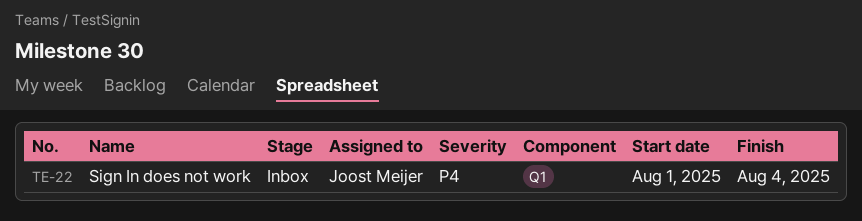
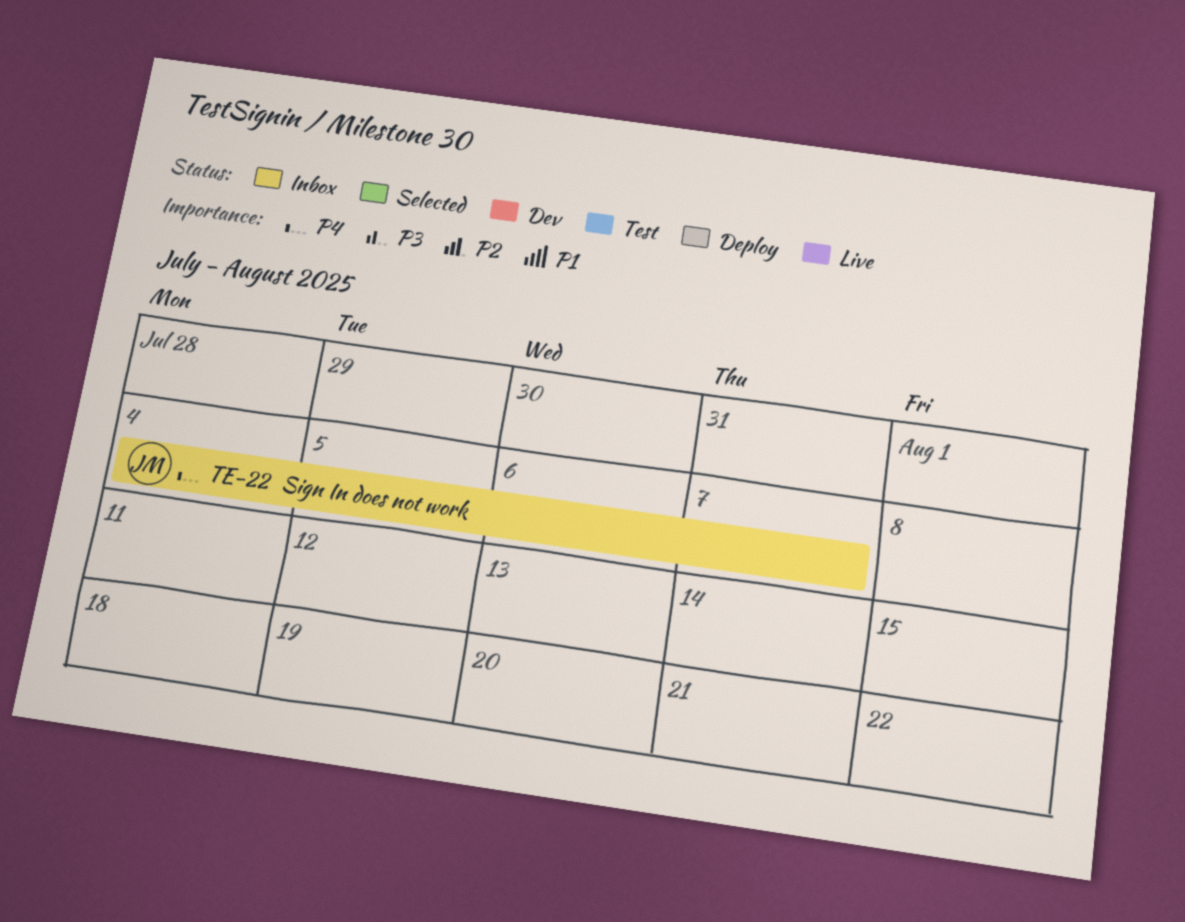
TE-22, start: Aug 1 -> Aug 4
TE-22, due: Aug 4 -> Aug 7

